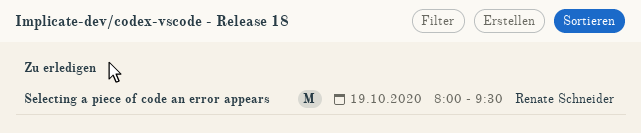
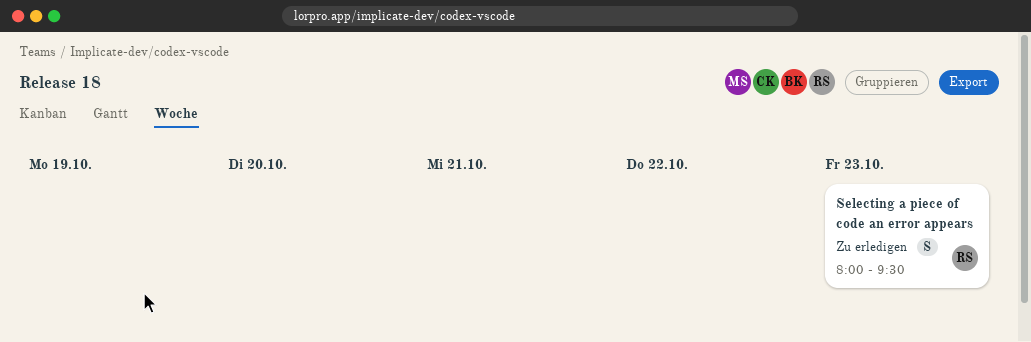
Selecting a piece of code an error appears, estimate: M -> S
Selecting a piece of code an error appears, day: Oct 19 -> Oct 23

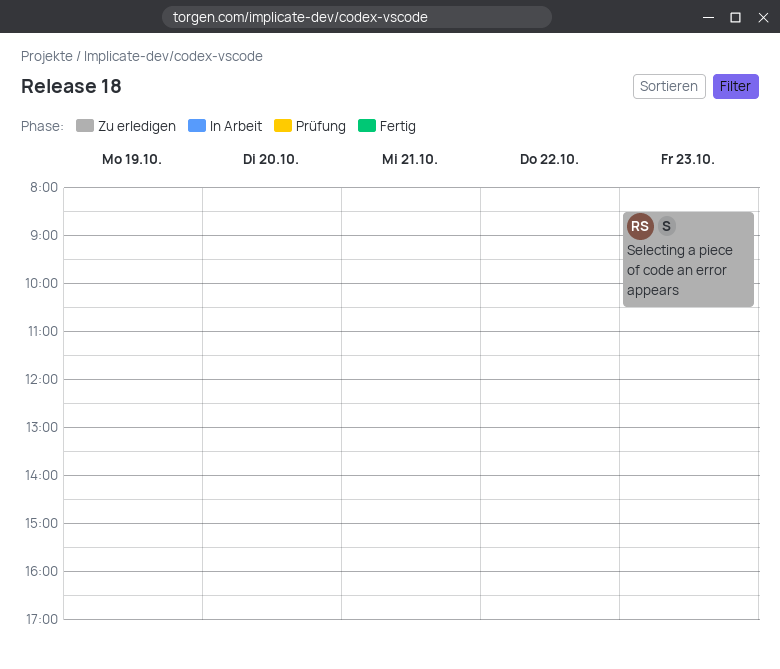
Selecting a piece of code an error appears, begins: 08:00 -> 08:30
Selecting a piece of code an error appears, ends: 09:30 -> 10:30

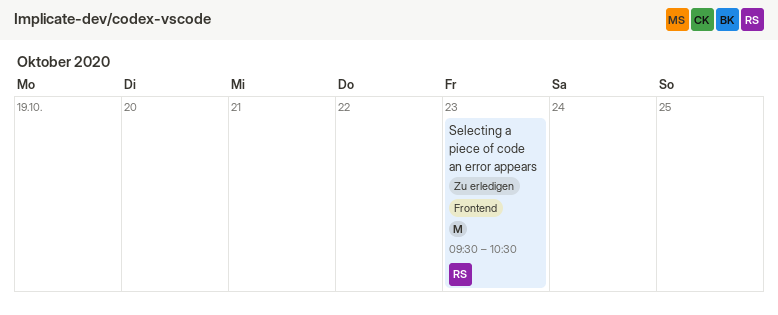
Selecting a piece of code an error appears, estimate: S -> M
Selecting a piece of code an error appears, begins: 08:30 -> 09:30

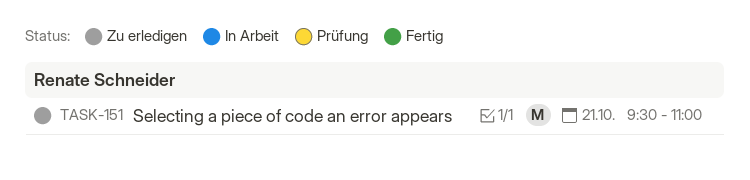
Selecting a piece of code an error appears, day: Oct 23 -> Oct 21
Selecting a piece of code an error appears, ends: 10:30 -> 11:00

